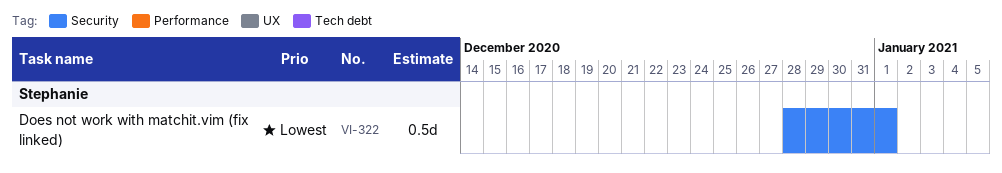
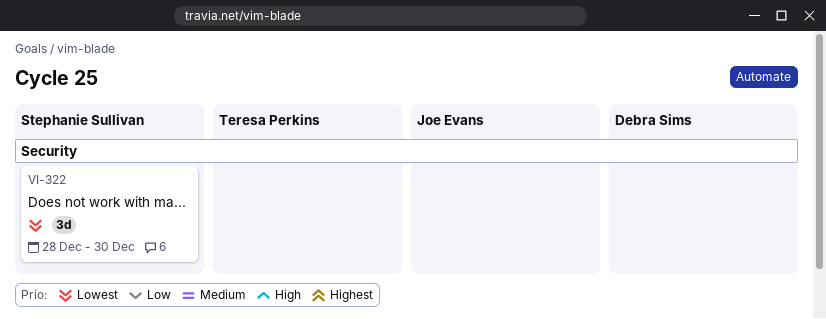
VI-322, estimate: 0.5d -> 3d
VI-322, due: Jan 1 -> Dec 30

